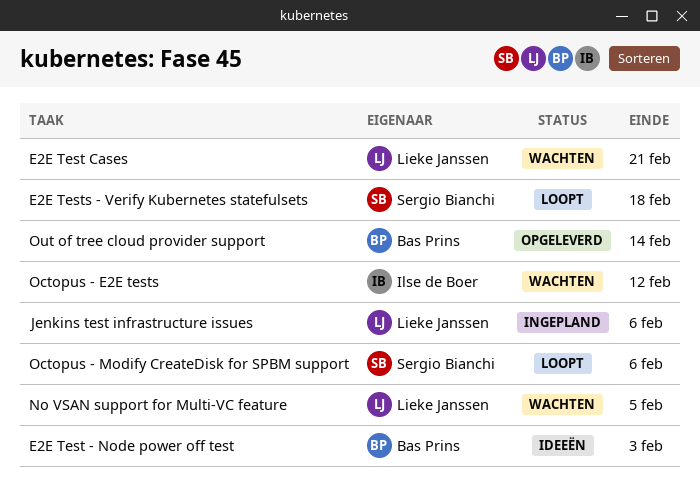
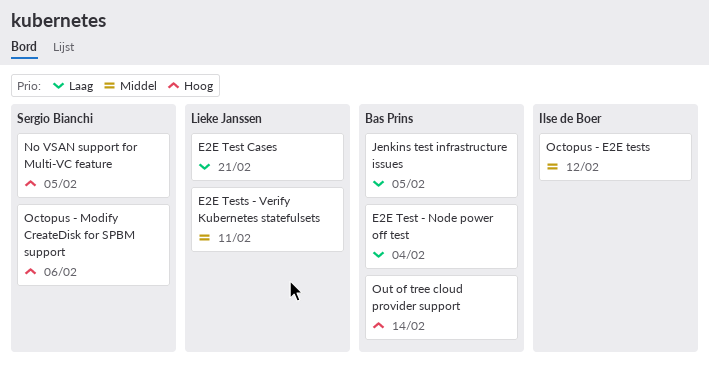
E2E Test - Node power off test, due: Feb 3 -> Feb 4
E2E Tests - Verify Kubernetes statefulsets, owner: Sergio Bianchi -> Lieke Janssen
E2E Tests - Verify Kubernetes statefulsets, due: Feb 18 -> Feb 11
Jenkins test infrastructure issues, owner: Lieke Janssen -> Bas Prins
Jenkins test infrastructure issues, due: Feb 6 -> Feb 5
No VSAN support for Multi-VC feature, owner: Lieke Janssen -> Sergio Bianchi

